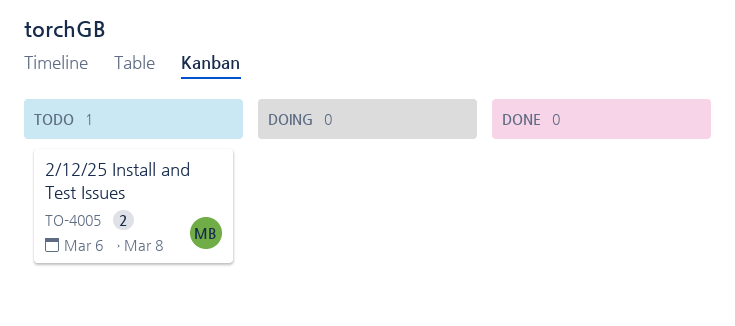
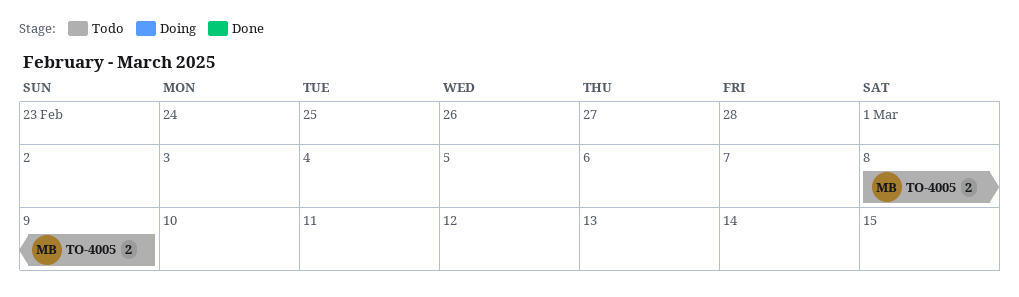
TO-4005, start: Mar 6 -> Mar 8
TO-4005, due: Mar 8 -> Mar 9

